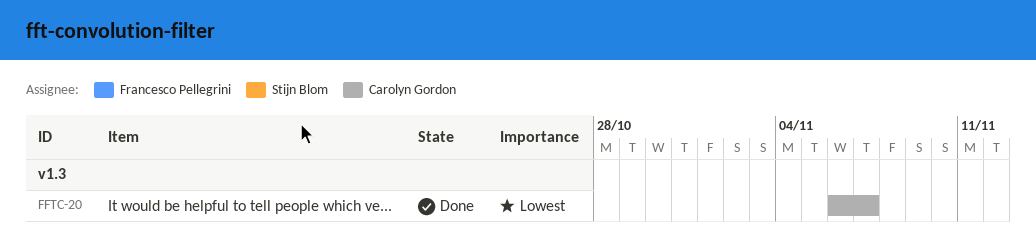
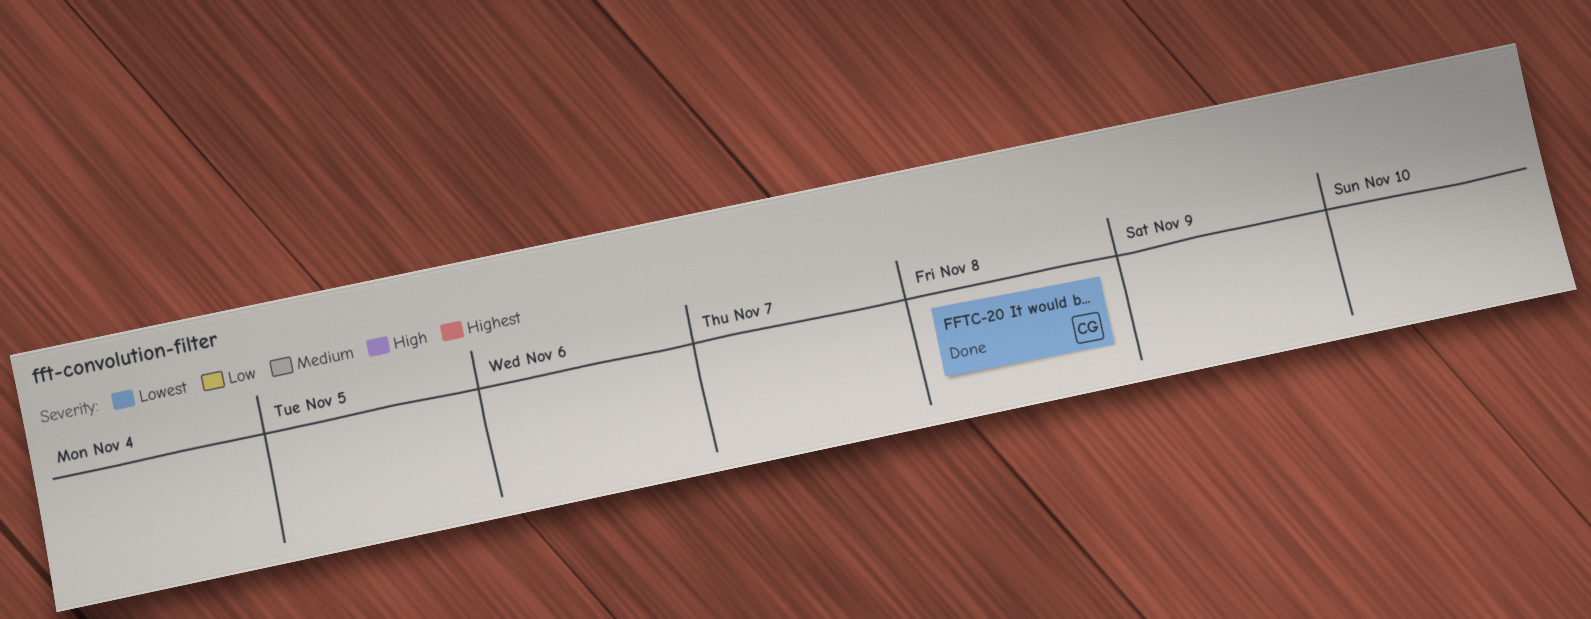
FFTC-20, due: Nov 7 -> Nov 8

